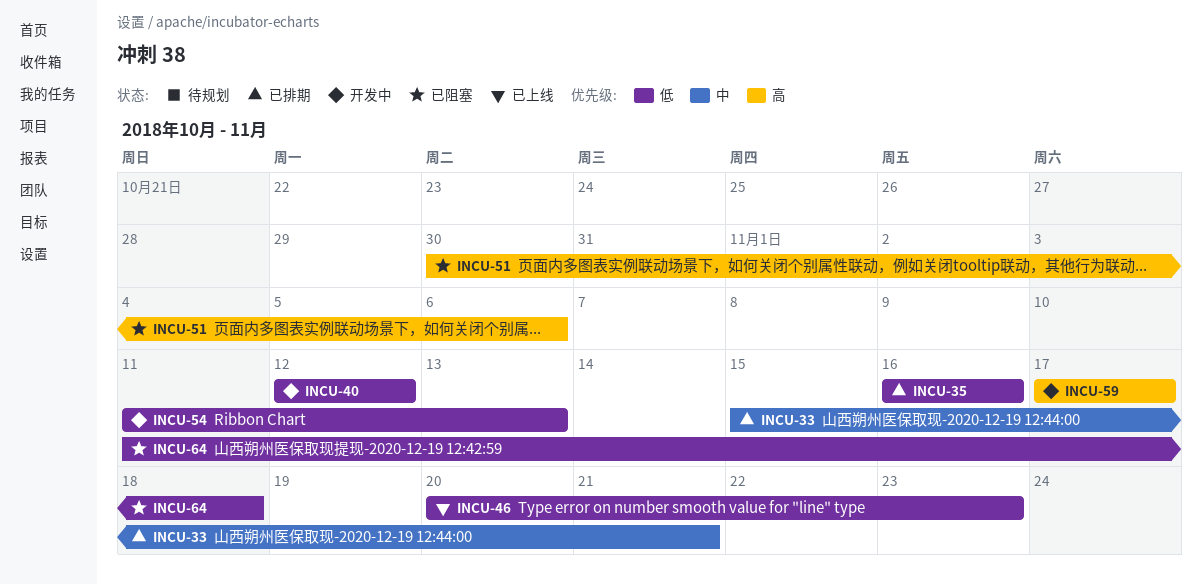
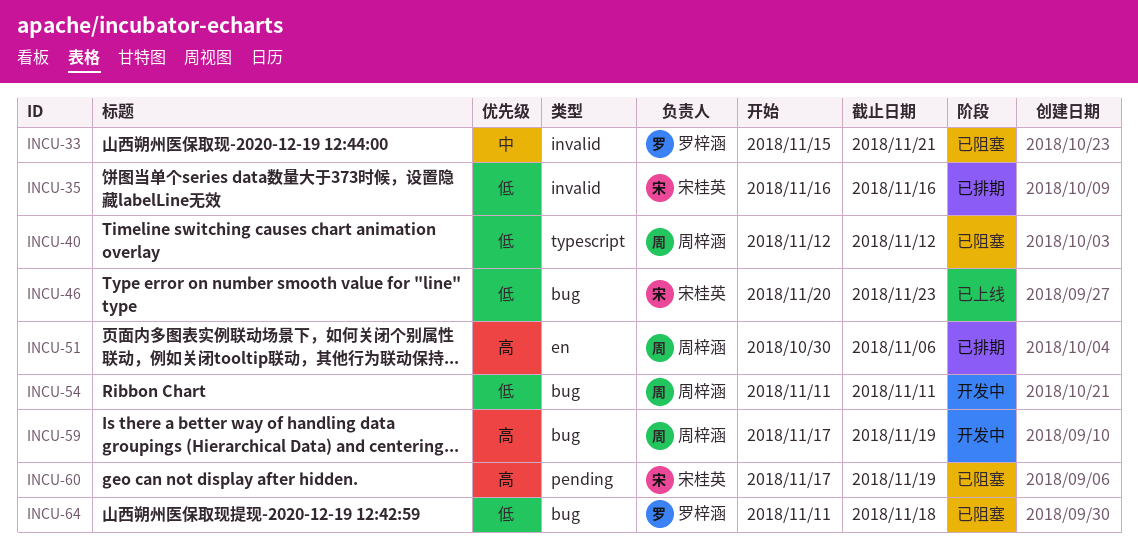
INCU-33, status: 已排期 -> 已阻塞
INCU-40, status: 开发中 -> 已阻塞
INCU-51, status: 已阻塞 -> 已排期
INCU-54, due: Nov 13 -> Nov 11
INCU-59, due: Nov 17 -> Nov 19
INCU-60: none -> present

